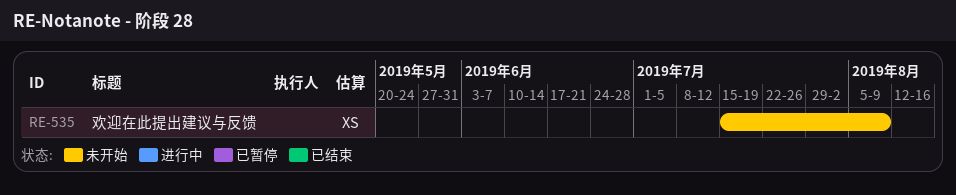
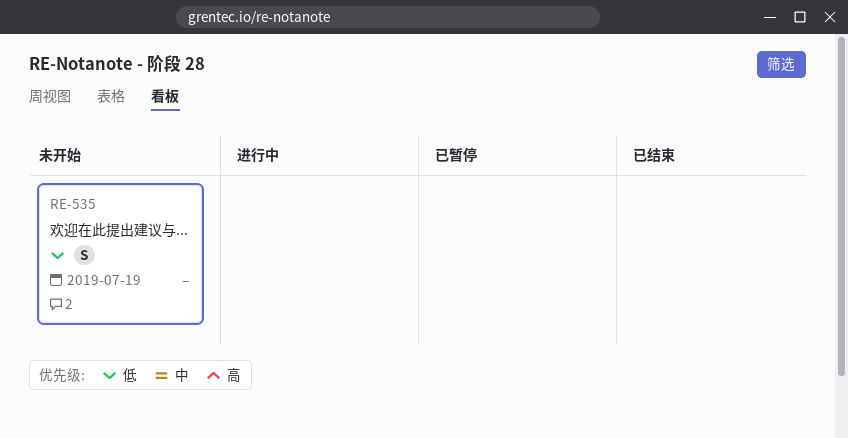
RE-535, estimate: XS -> S
RE-535, due: Aug 9 -> Jul 19

